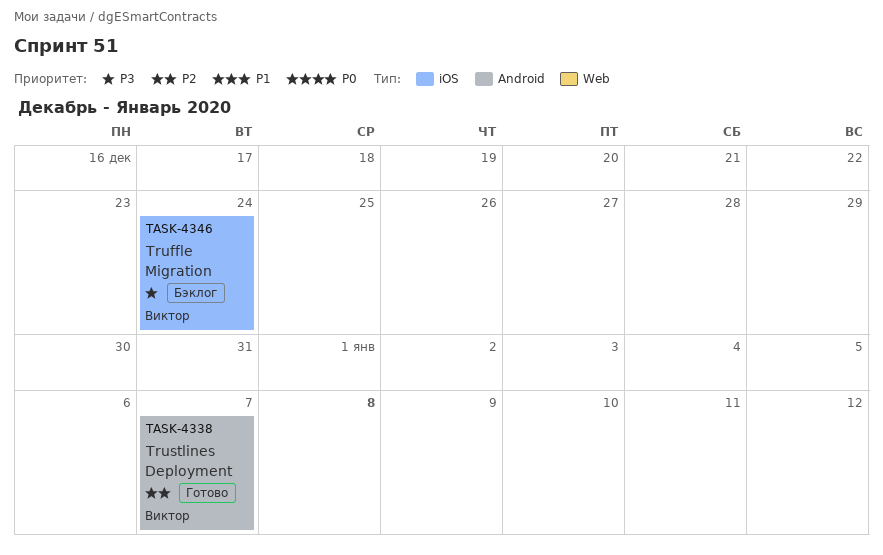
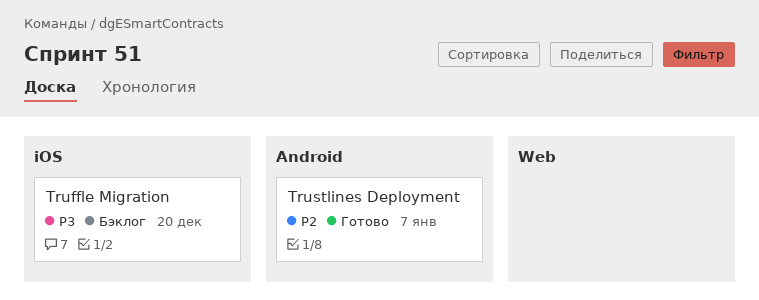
Truffle Migration, due: Dec 24 -> Dec 20

